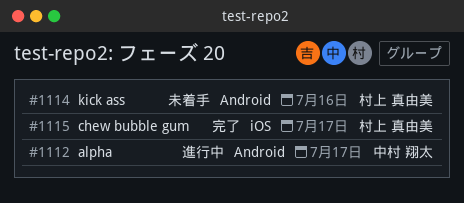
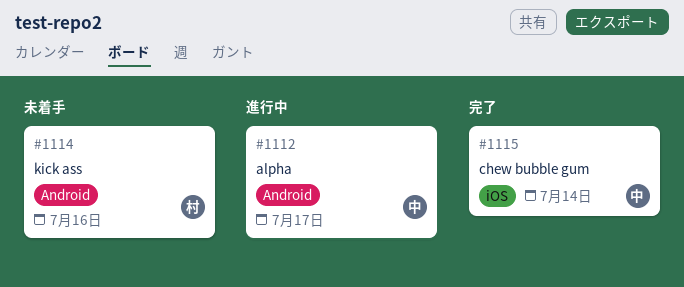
#1115, owner: 村上 真由美 -> 中村 翔太
#1115, due: Jul 17 -> Jul 14

